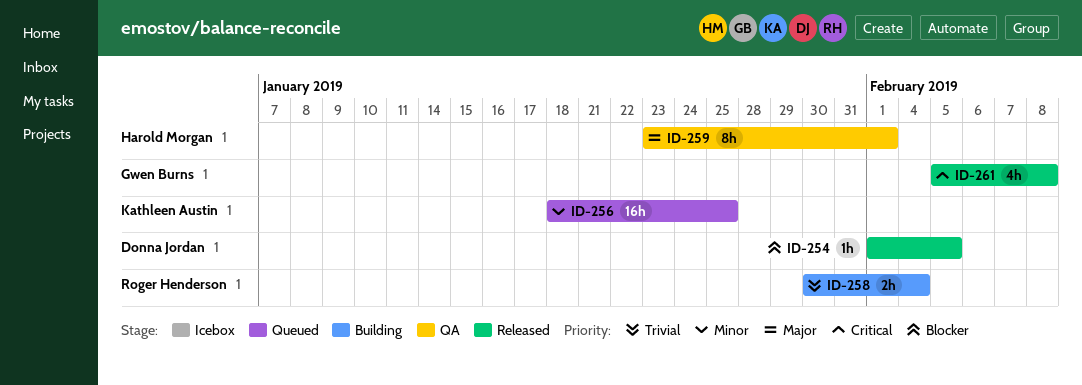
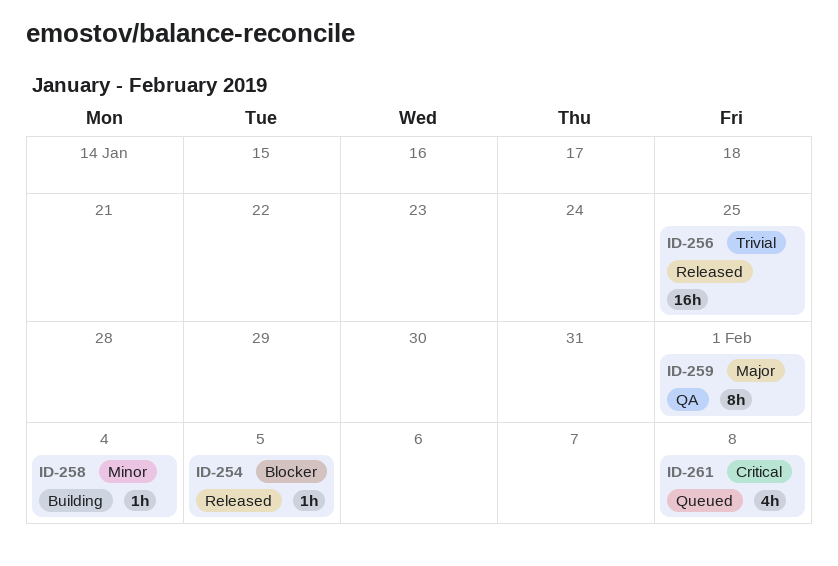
ID-256, status: Queued -> Released
ID-256, priority: Minor -> Trivial
ID-258, priority: Trivial -> Minor
ID-258, estimate: 2h -> 1h
ID-261, status: Released -> Queued

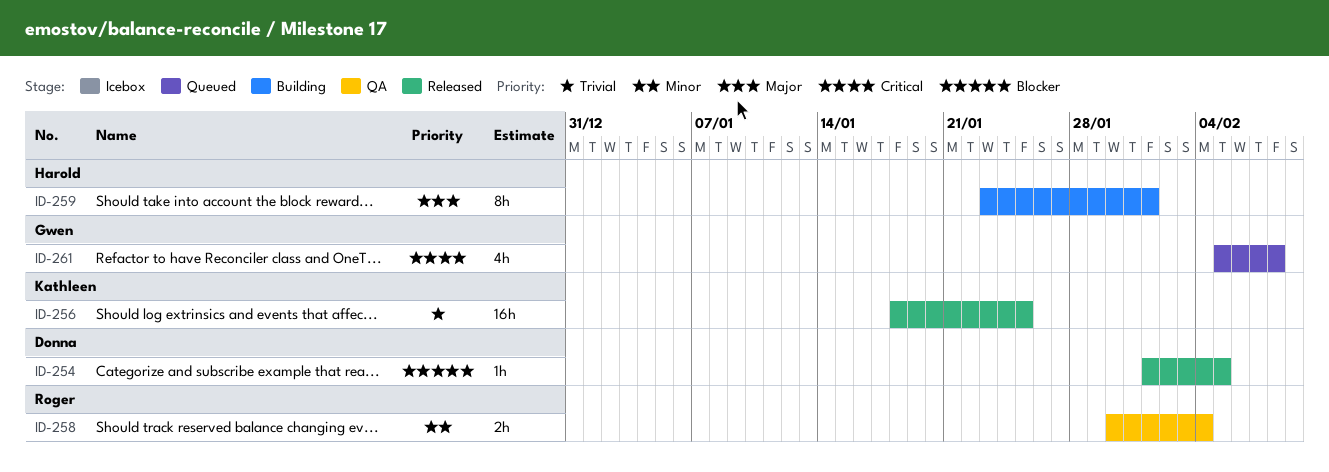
ID-258, status: Building -> QA
ID-258, estimate: 1h -> 2h
ID-259, status: QA -> Building

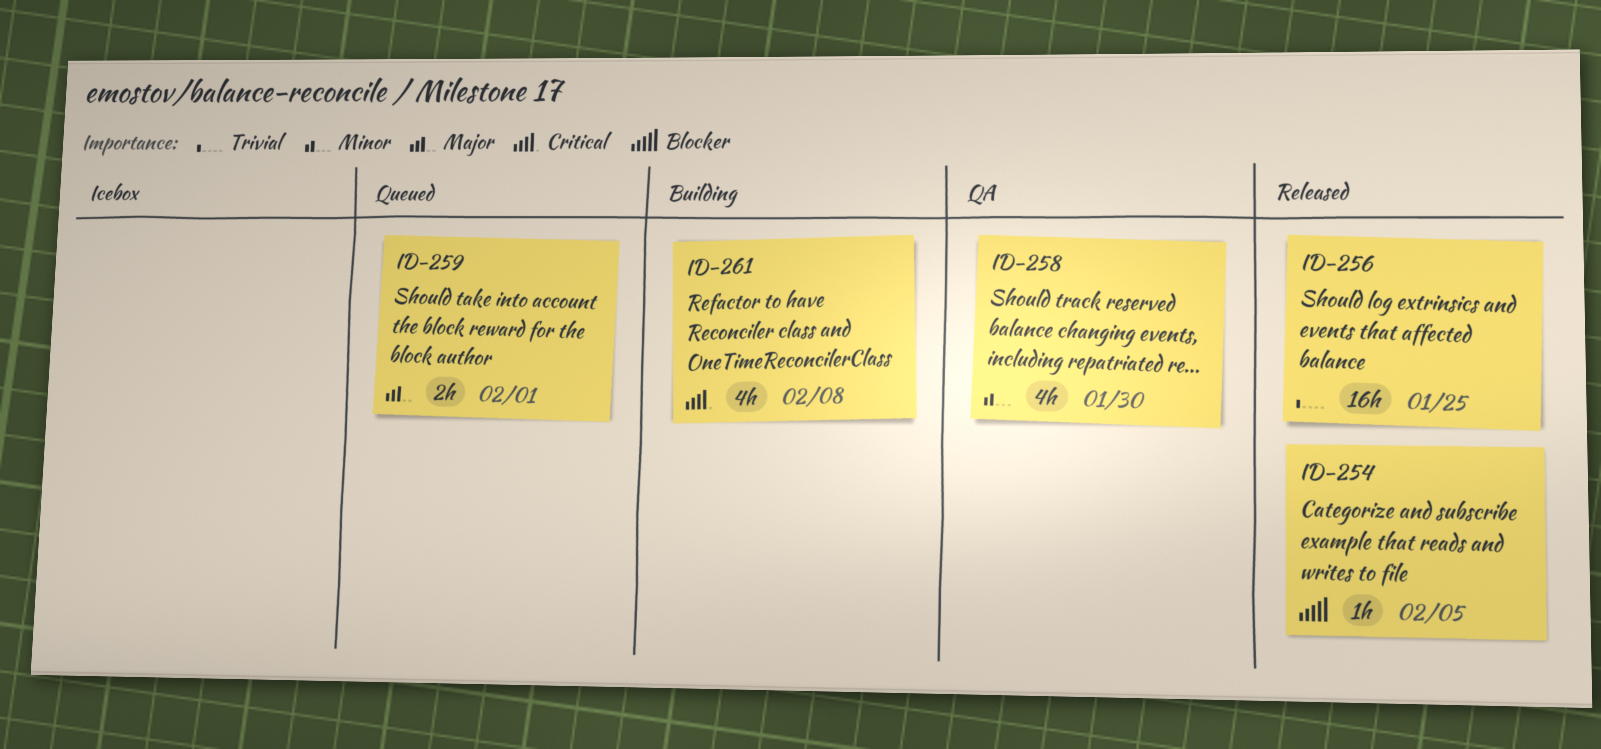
ID-258, estimate: 2h -> 4h
ID-258, due: Feb 4 -> Jan 30
ID-259, status: Building -> Queued
ID-259, estimate: 8h -> 2h
ID-261, status: Queued -> Building

